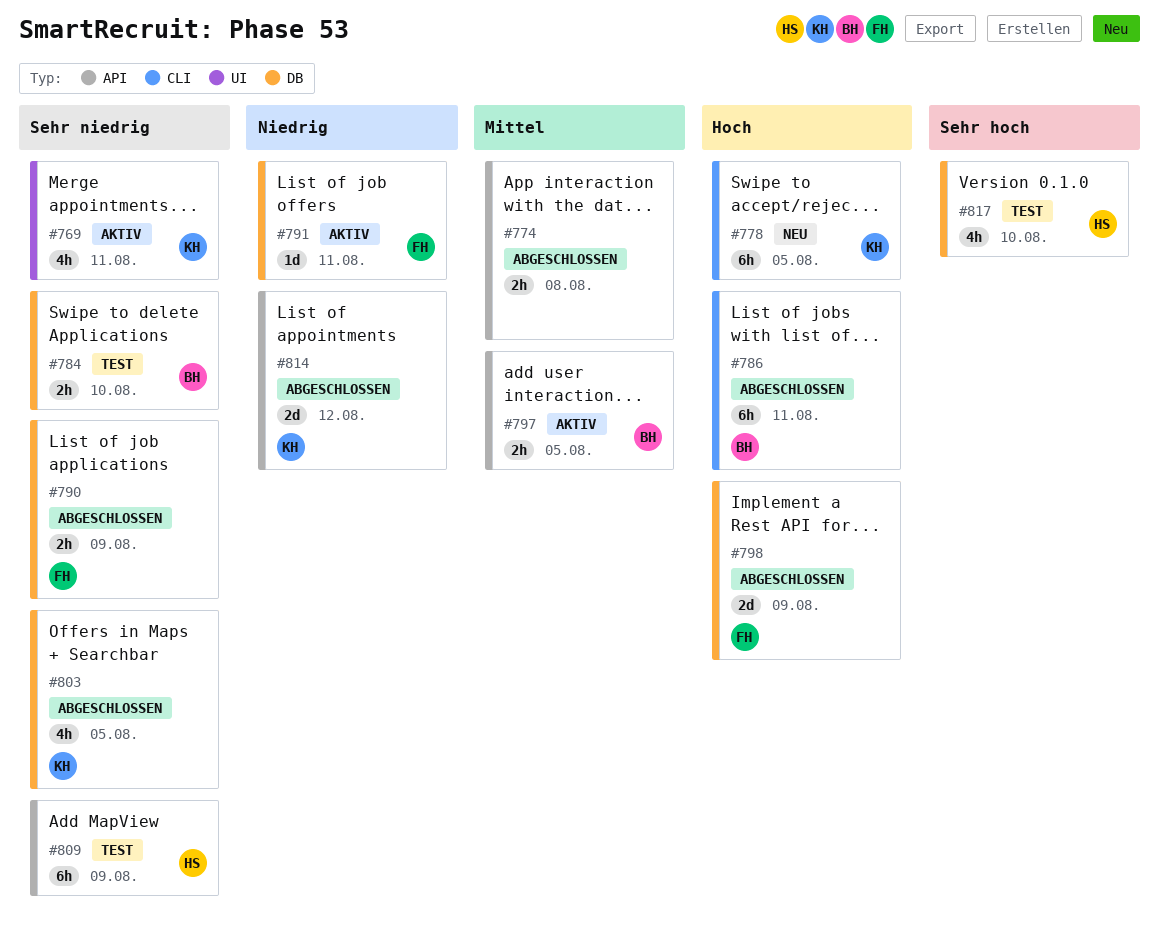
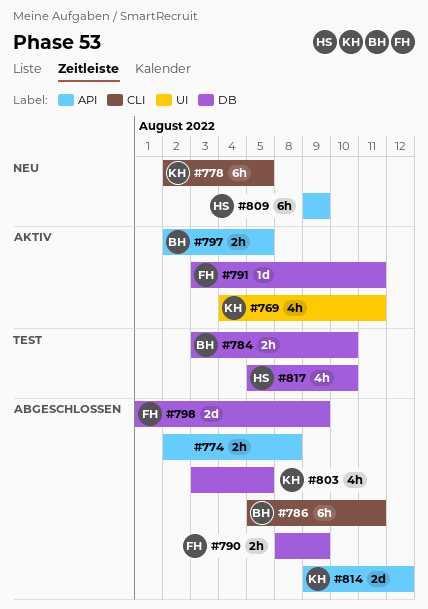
#809, status: Test -> Neu

